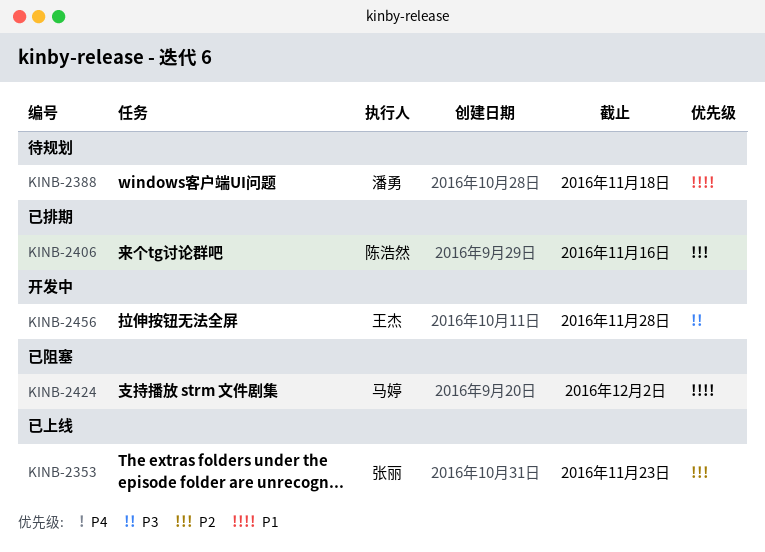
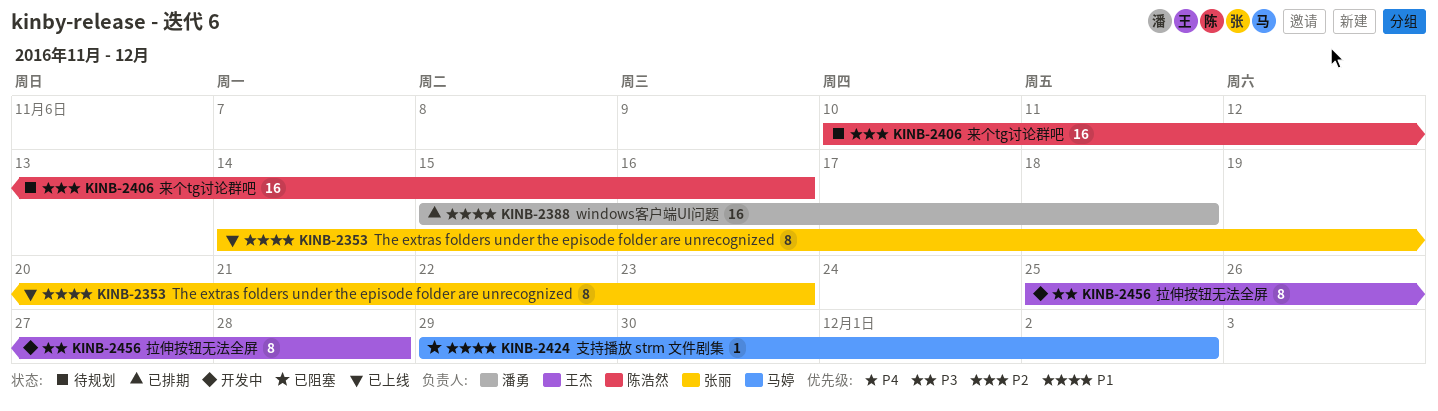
KINB-2353, priority: P2 -> P1
KINB-2388, status: 待规划 -> 已排期
KINB-2406, status: 已排期 -> 待规划

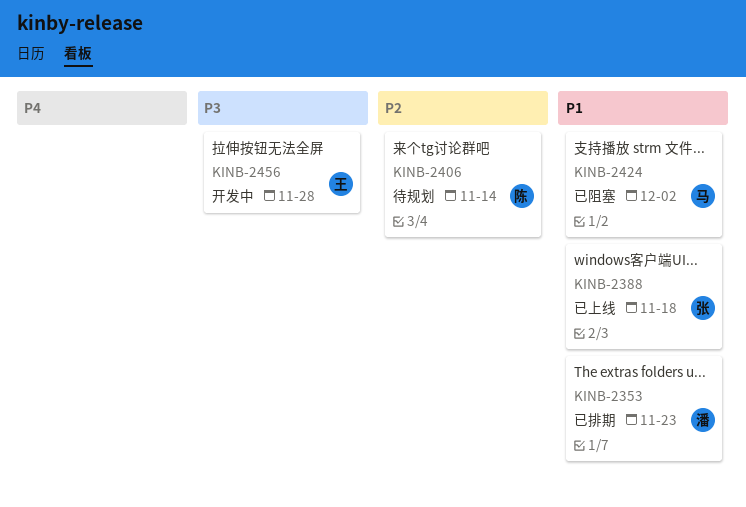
KINB-2353, status: 已上线 -> 已排期
KINB-2353, owner: 张丽 -> 潘勇
KINB-2388, status: 已排期 -> 已上线
KINB-2388, owner: 潘勇 -> 张丽
KINB-2406, due: Nov 16 -> Nov 14

